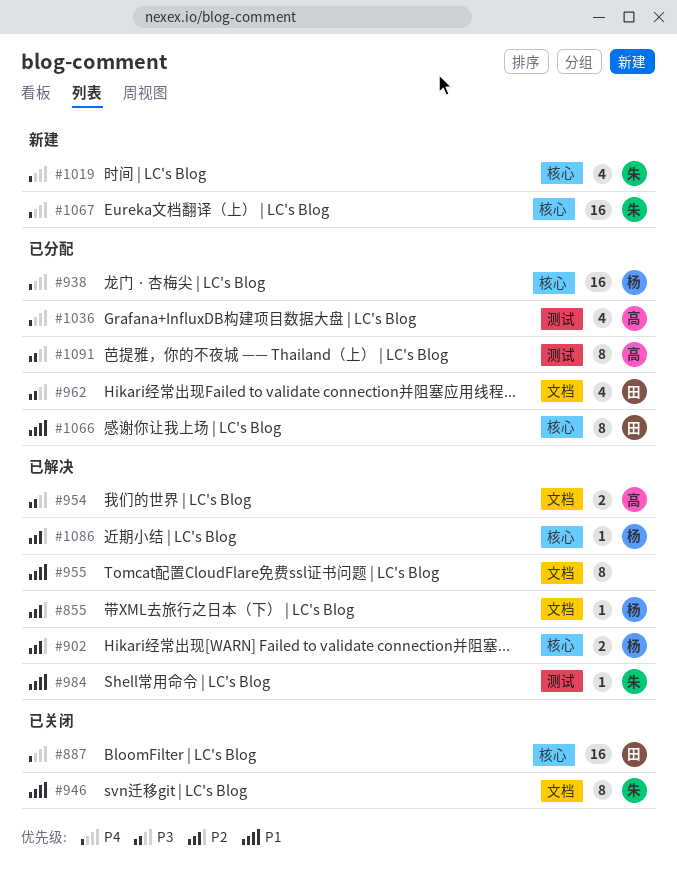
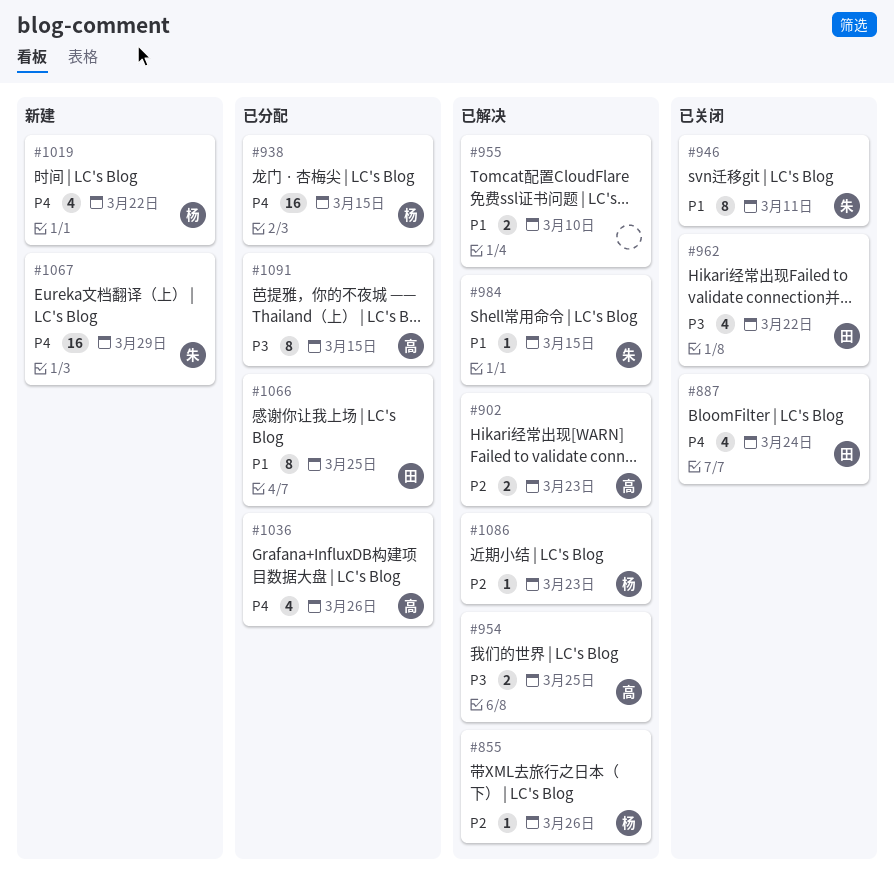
#887, estimate: 16 -> 4
#902, owner: 杨 -> 高
#955, estimate: 8 -> 2
#962, status: 已分配 -> 已关闭
#1019, owner: 朱 -> 杨

